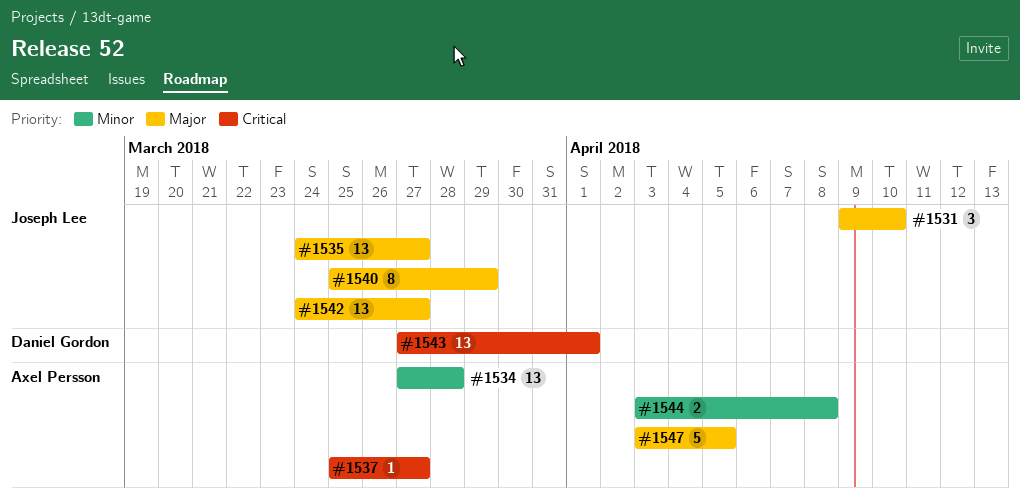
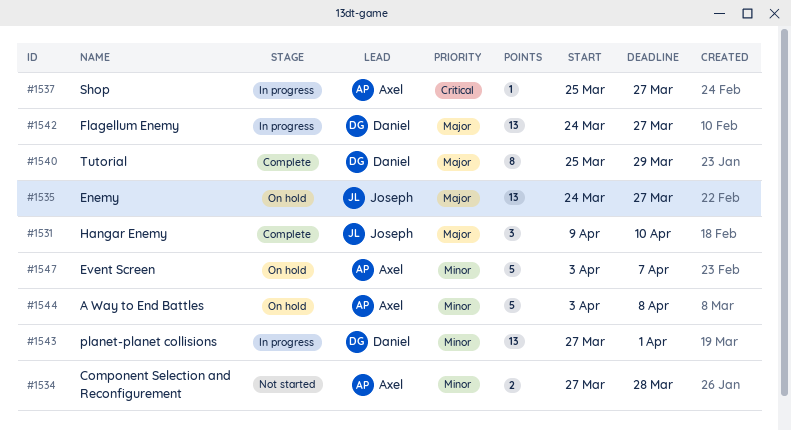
#1534, estimate: 13 -> 2
#1540, owner: Joseph Lee -> Daniel Gordon
#1542, owner: Joseph Lee -> Daniel Gordon
#1543, priority: Critical -> Minor
#1544, estimate: 2 -> 5
#1547, priority: Major -> Minor
#1547, due: Apr 5 -> Apr 7

